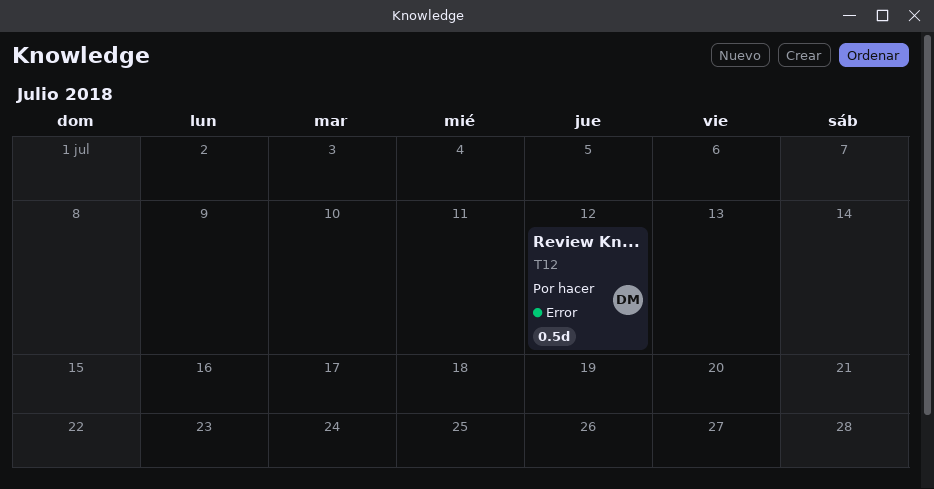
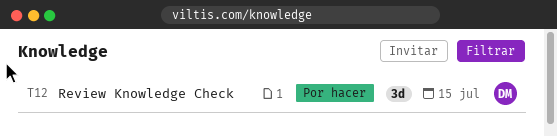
T12, estimate: 0.5d -> 3d
T12, due: Jul 12 -> Jul 15

